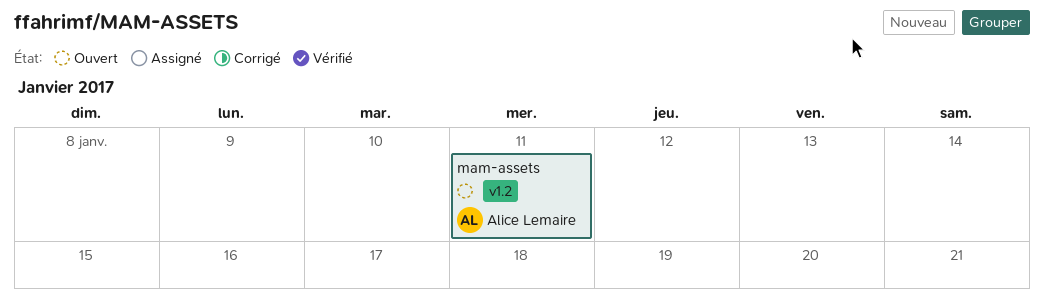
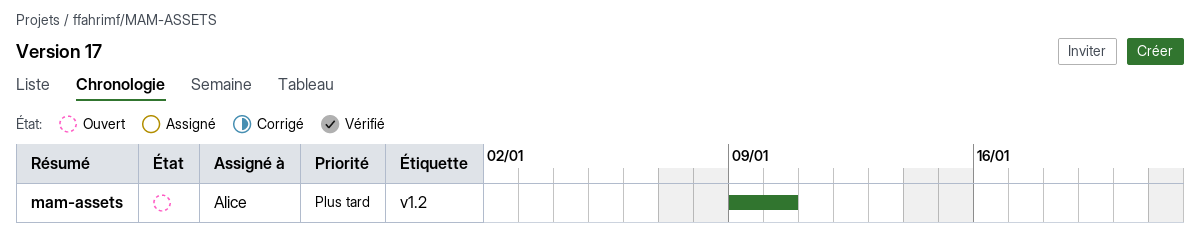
mam-assets, due: Jan 11 -> Jan 10

